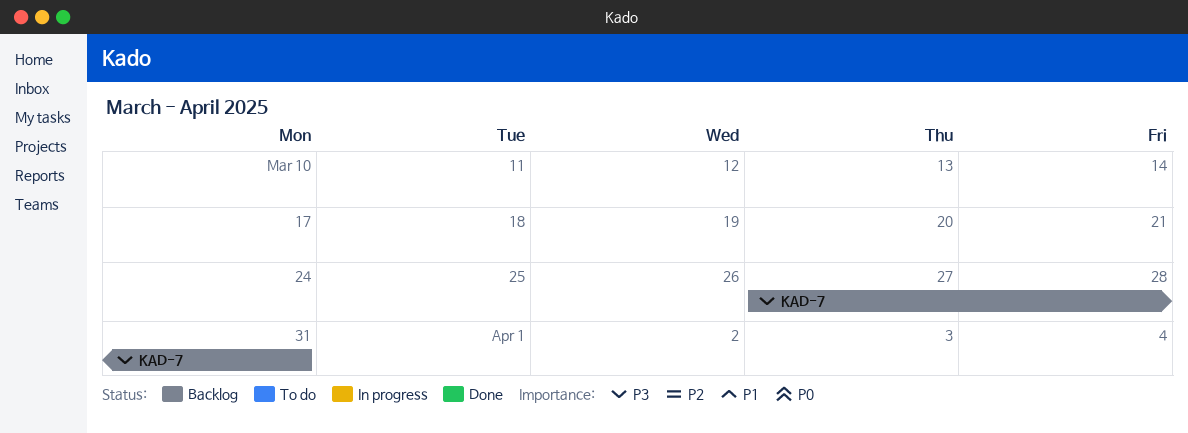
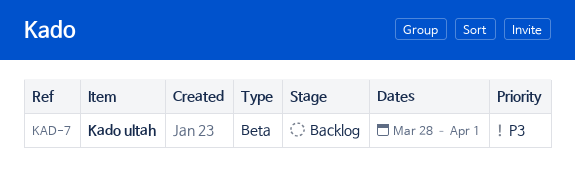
KAD-7, start: Mar 27 -> Mar 28
KAD-7, due: Mar 31 -> Apr 1

